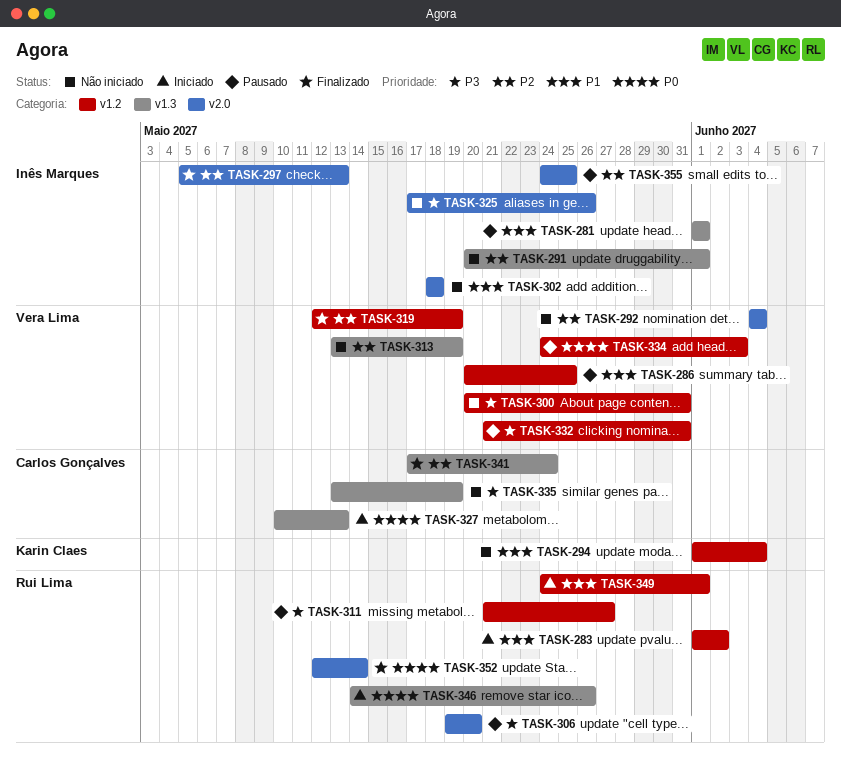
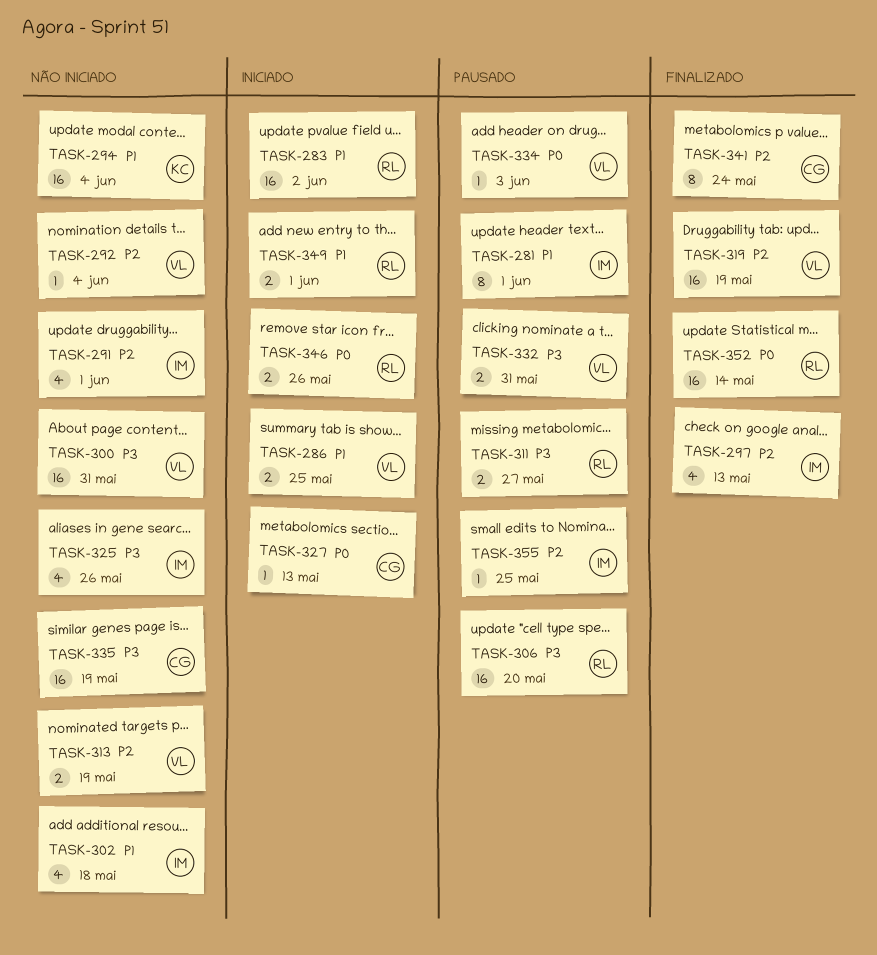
TASK-286, status: Pausado -> Iniciado

